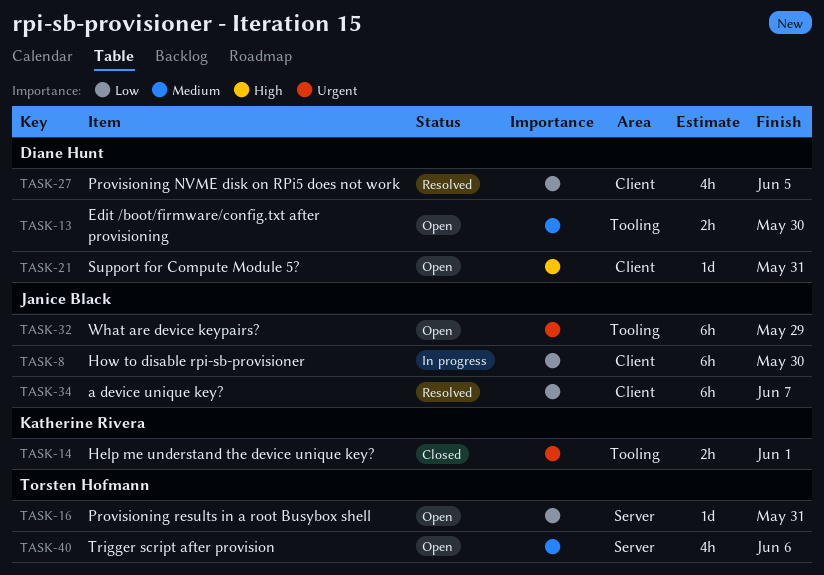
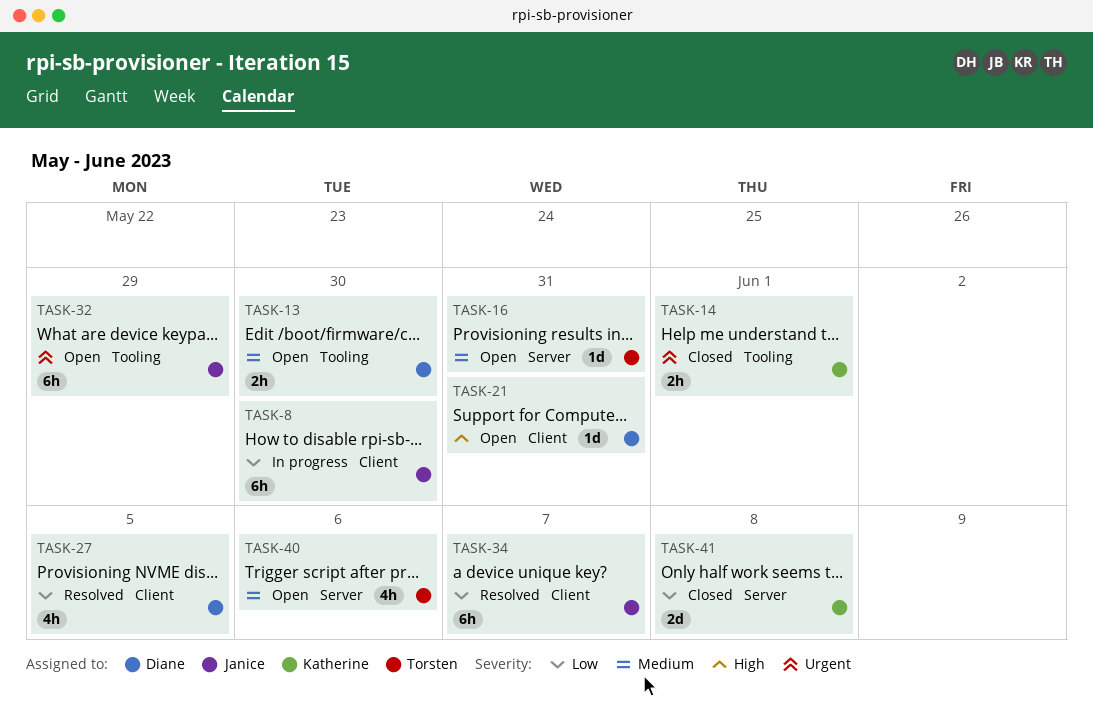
TASK-16, priority: Low -> Medium
TASK-41: none -> present

